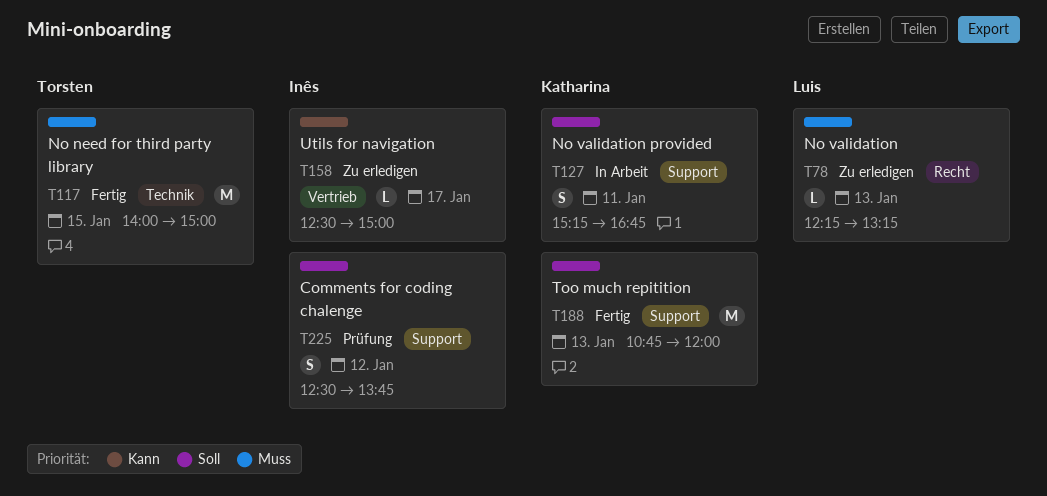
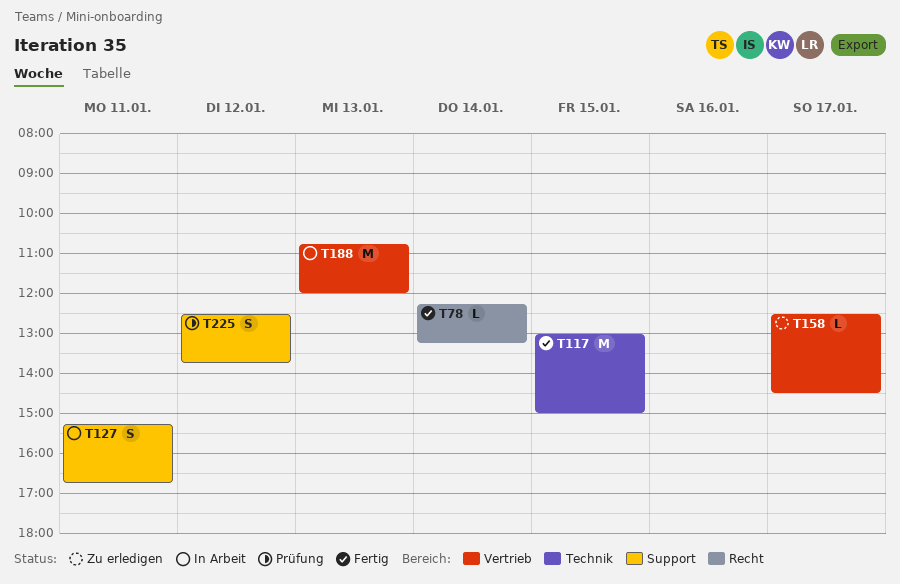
T78, status: Zu erledigen -> Fertig
T78, day: Jan 13 -> Jan 14
T117, begins: 14:00 -> 13:00
T158, ends: 15:00 -> 14:30
T188, status: Fertig -> In Arbeit
T188, label: Support -> Vertrieb

